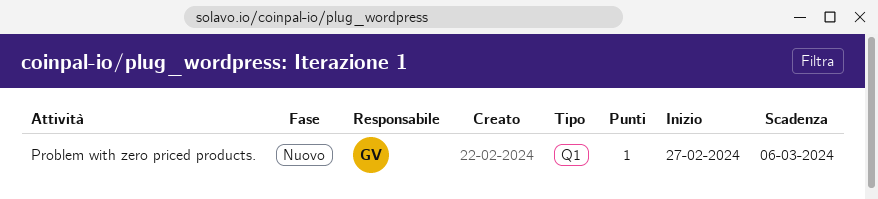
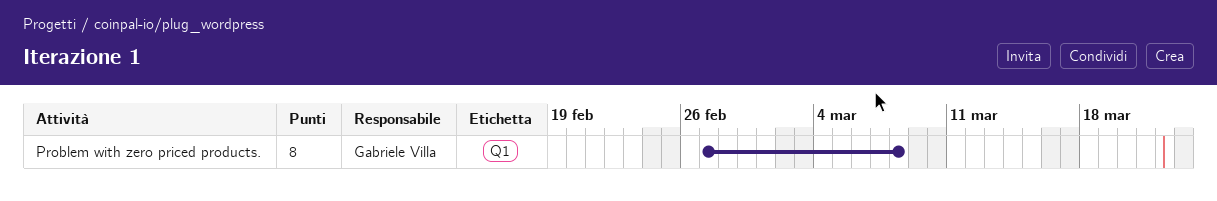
Problem with zero priced products., estimate: 1 -> 8
Problem with zero priced products., due: Mar 6 -> Mar 8

